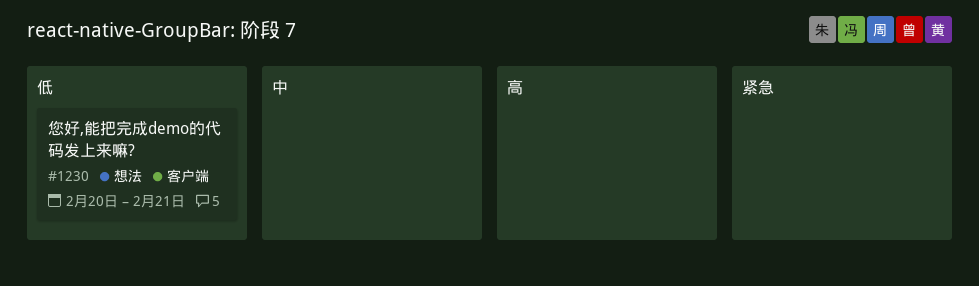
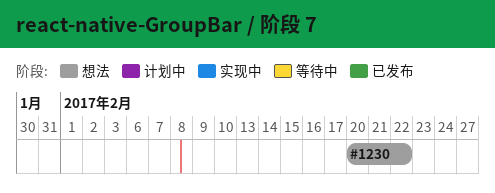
#1230, due: Feb 21 -> Feb 22

